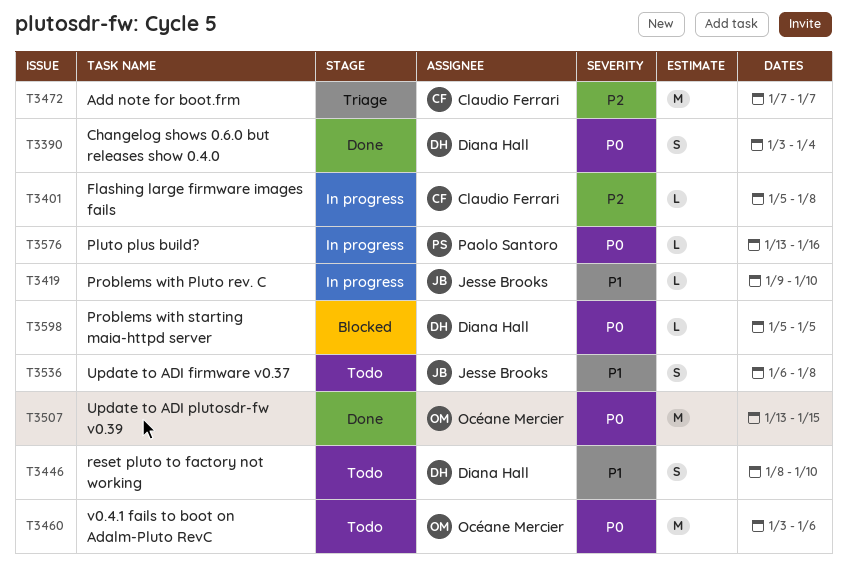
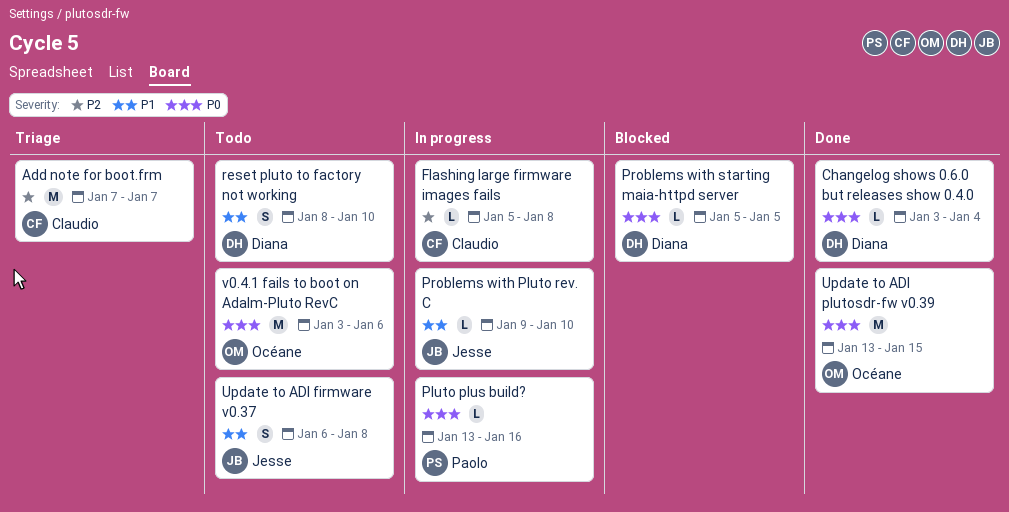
Changelog shows 0.6.0 but releases show 0.4.0, estimate: S -> L

